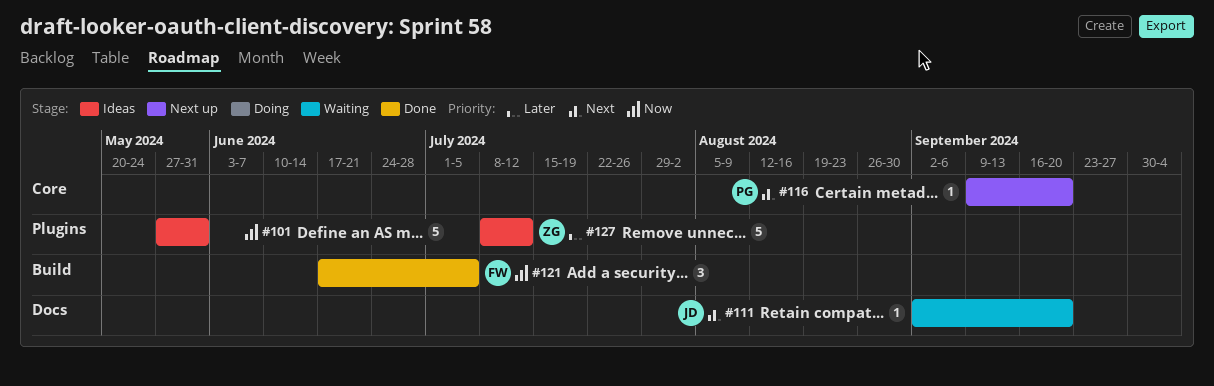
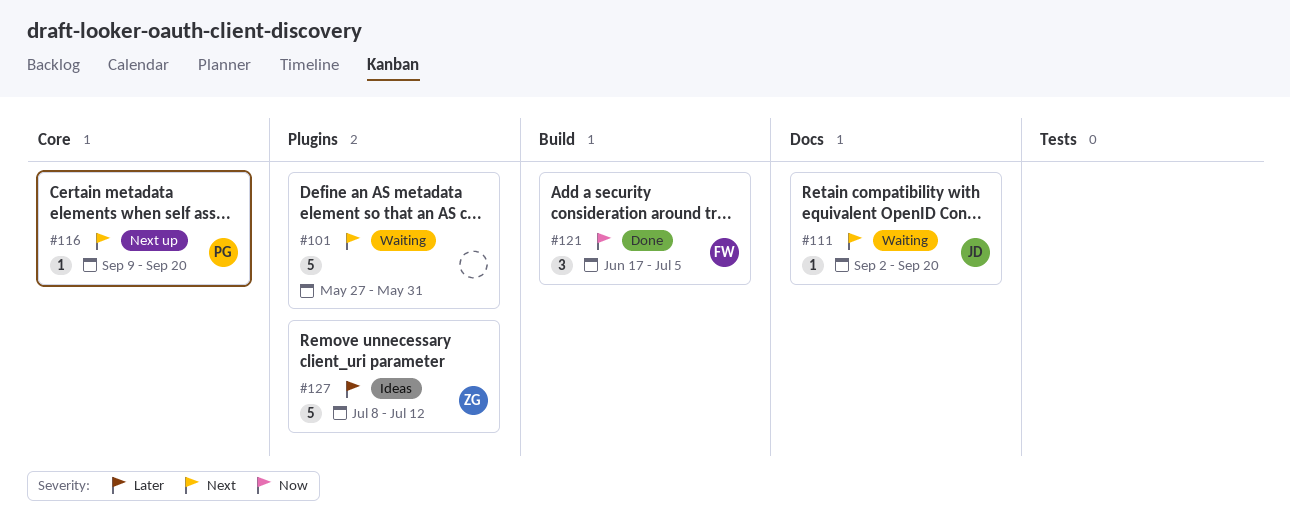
#101, status: Ideas -> Waiting
#101, priority: Now -> Next

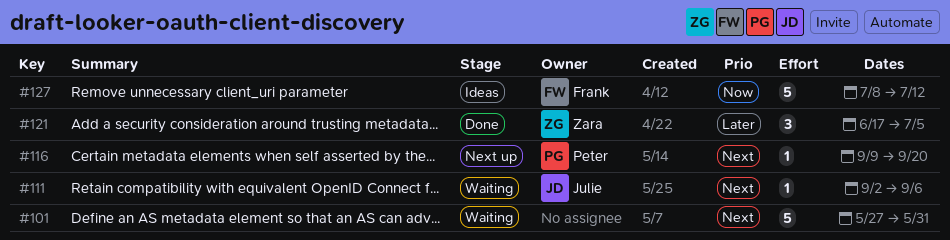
#111, due: Sep 20 -> Sep 6
#121, owner: Frank -> Zara
#121, priority: Now -> Later
#127, owner: Zara -> Frank
#127, priority: Later -> Now

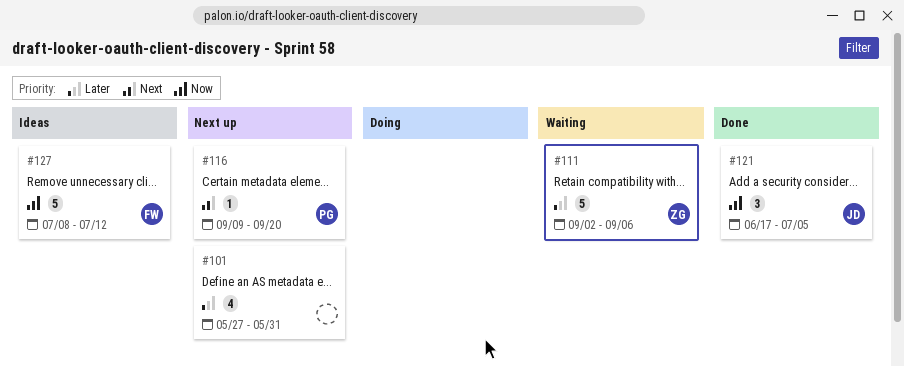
#101, status: Waiting -> Next up
#101, priority: Next -> Later
#101, estimate: 5 -> 4
#111, owner: Julie -> Zara
#111, priority: Next -> Later
#111, estimate: 1 -> 5
#121, owner: Zara -> Julie
#121, priority: Later -> Now

